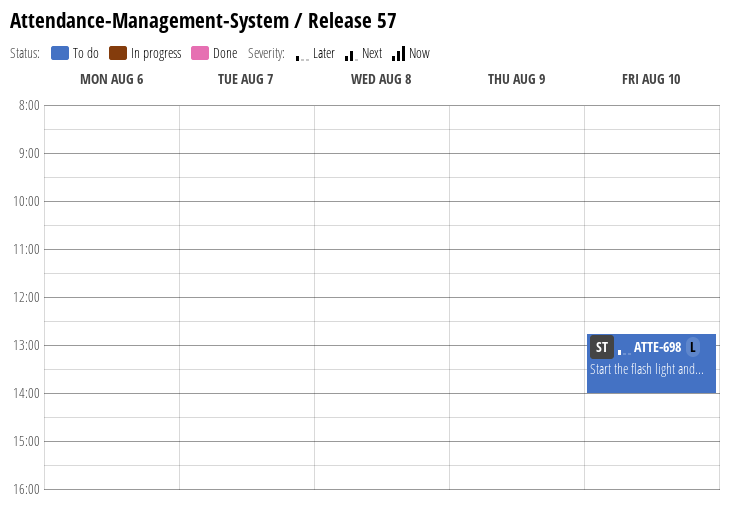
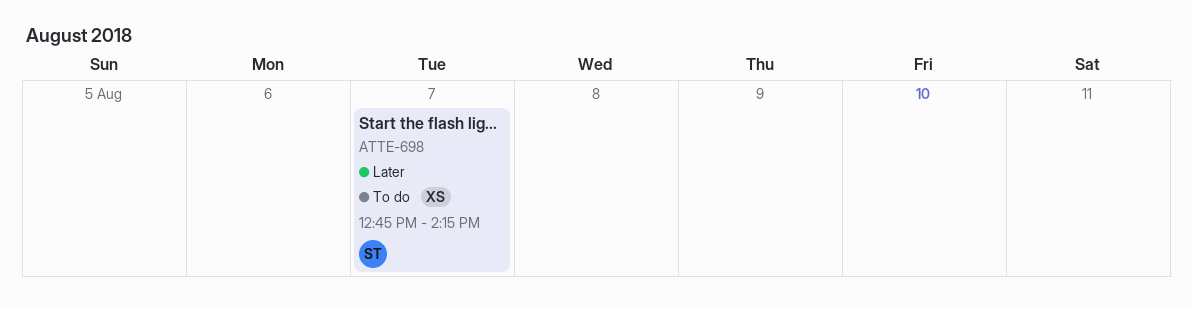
ATTE-698, estimate: L -> XS
ATTE-698, day: Aug 10 -> Aug 7
ATTE-698, ends: 14:00 -> 14:15

